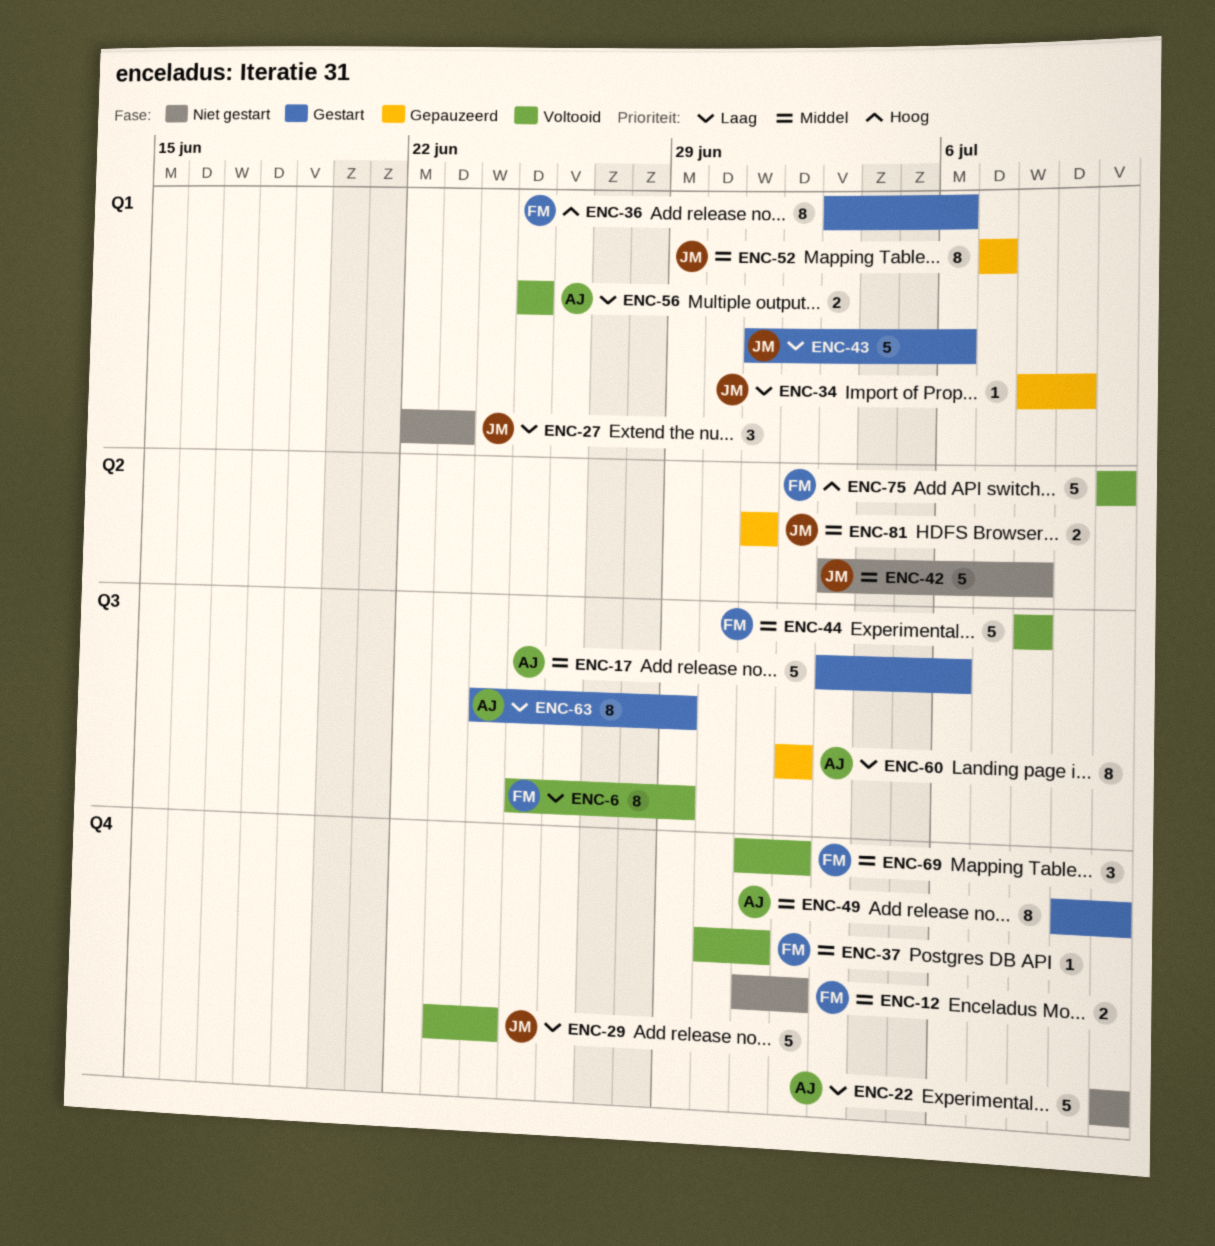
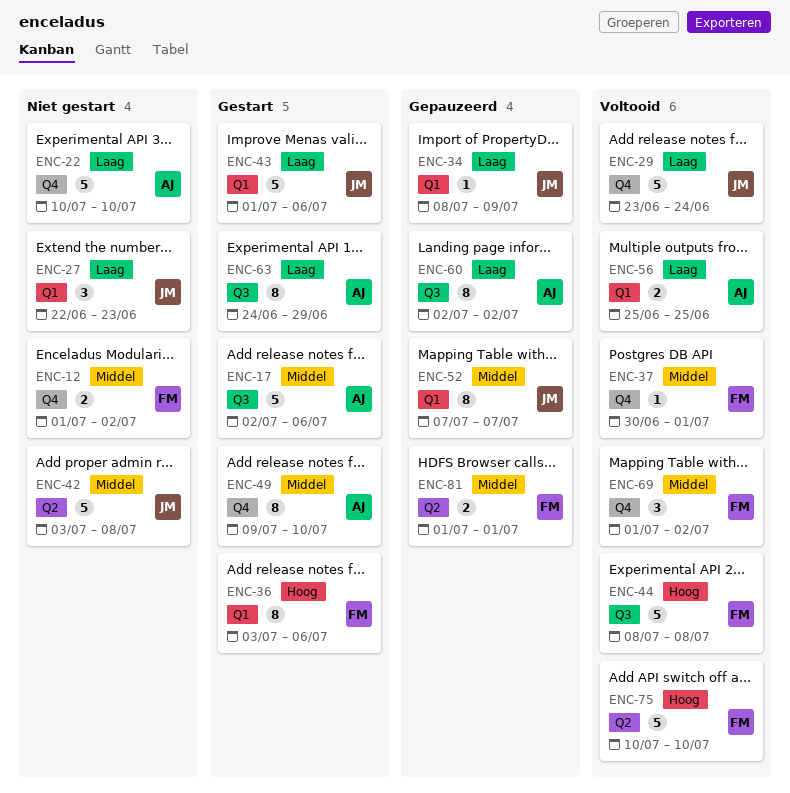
ENC-6: present -> none
ENC-17, start: Jul 3 -> Jul 2
ENC-44, priority: Middel -> Hoog
ENC-81, owner: JM -> FM

